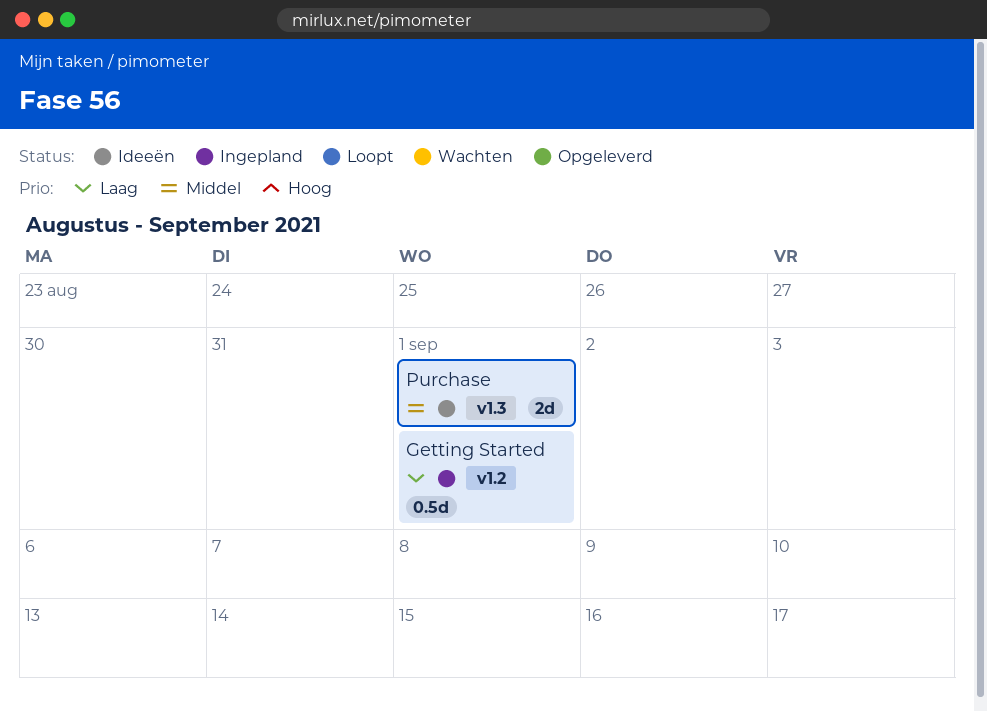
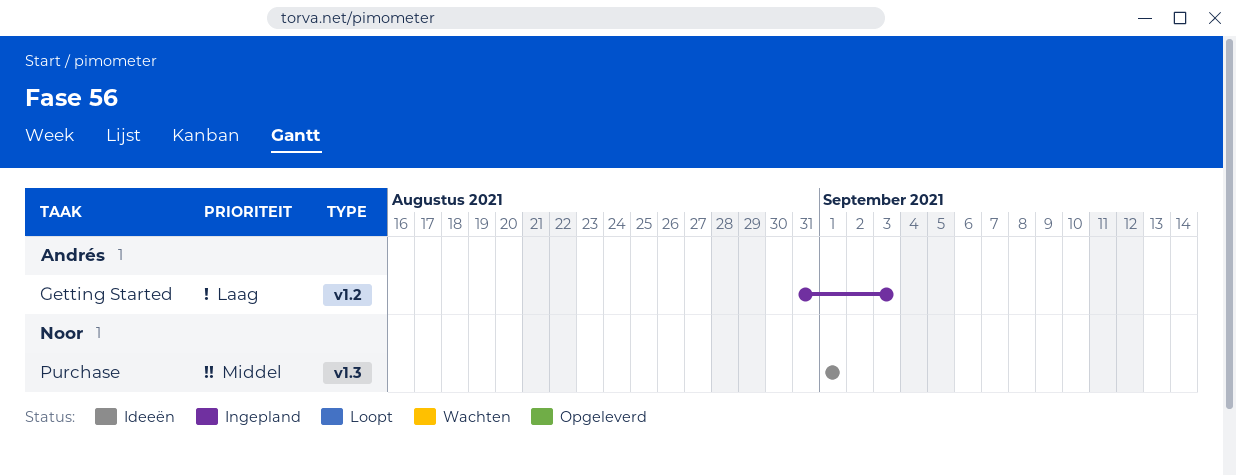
Getting Started, due: Sep 1 -> Sep 3

